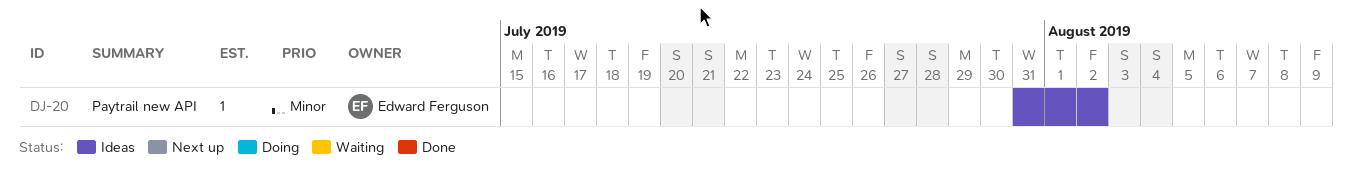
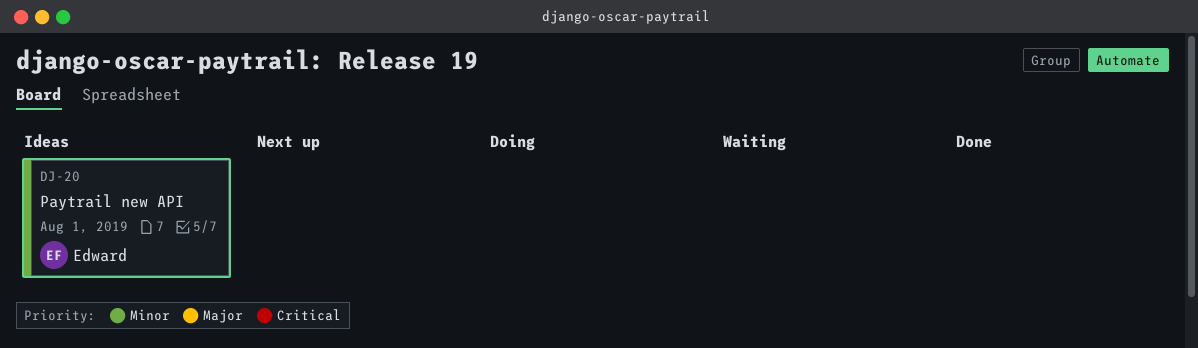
DJ-20, due: Aug 2 -> Aug 1

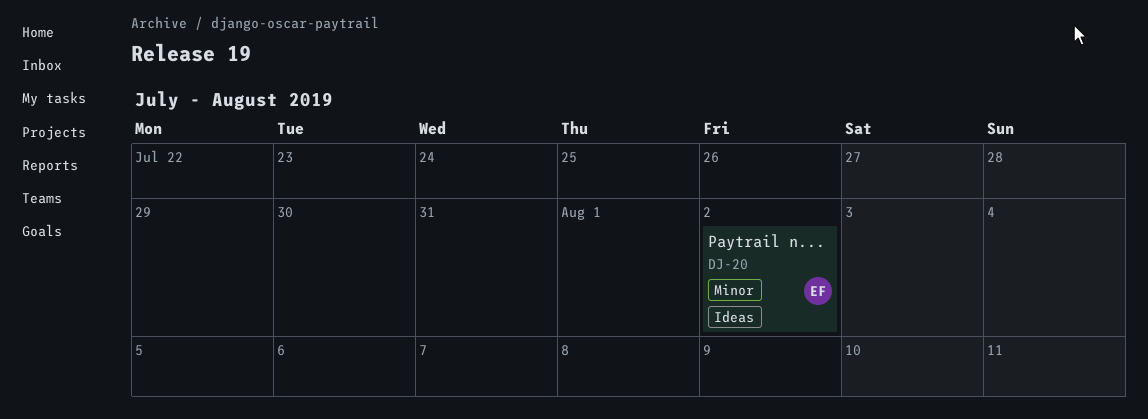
DJ-20, due: Aug 1 -> Aug 2

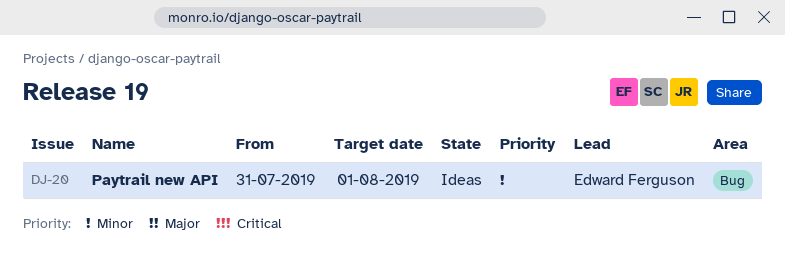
DJ-20, due: Aug 2 -> Aug 1

